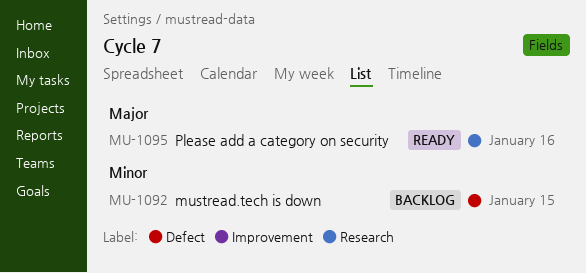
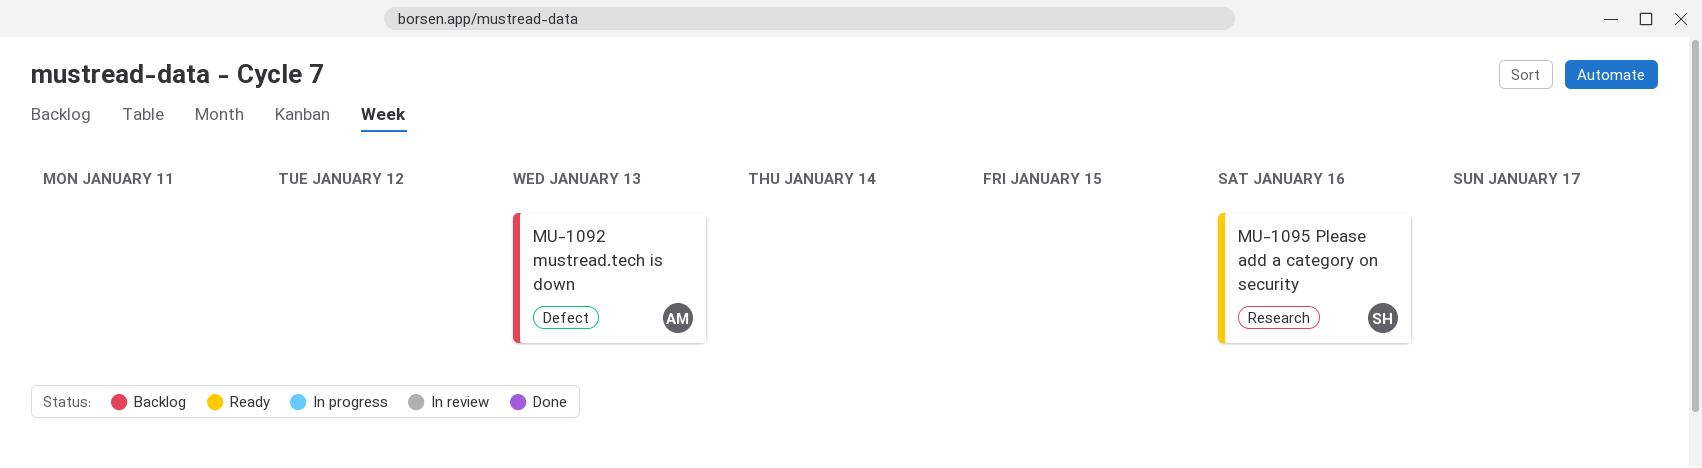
MU-1092, due: Jan 15 -> Jan 13

